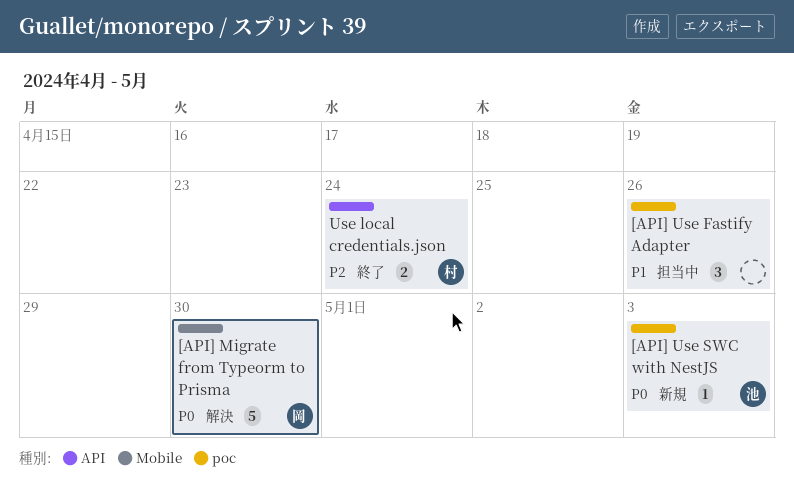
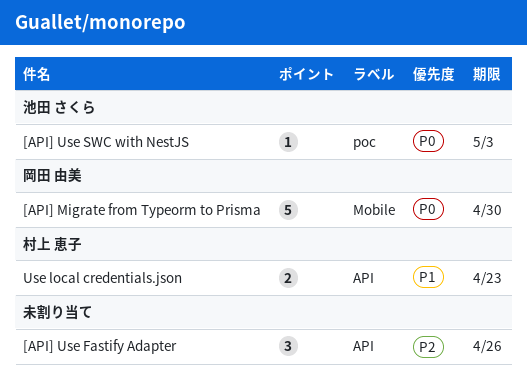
[API] Use Fastify Adapter, priority: P1 -> P2
[API] Use Fastify Adapter, label: poc -> API
Use local credentials.json, priority: P2 -> P1
Use local credentials.json, due: Apr 24 -> Apr 23

